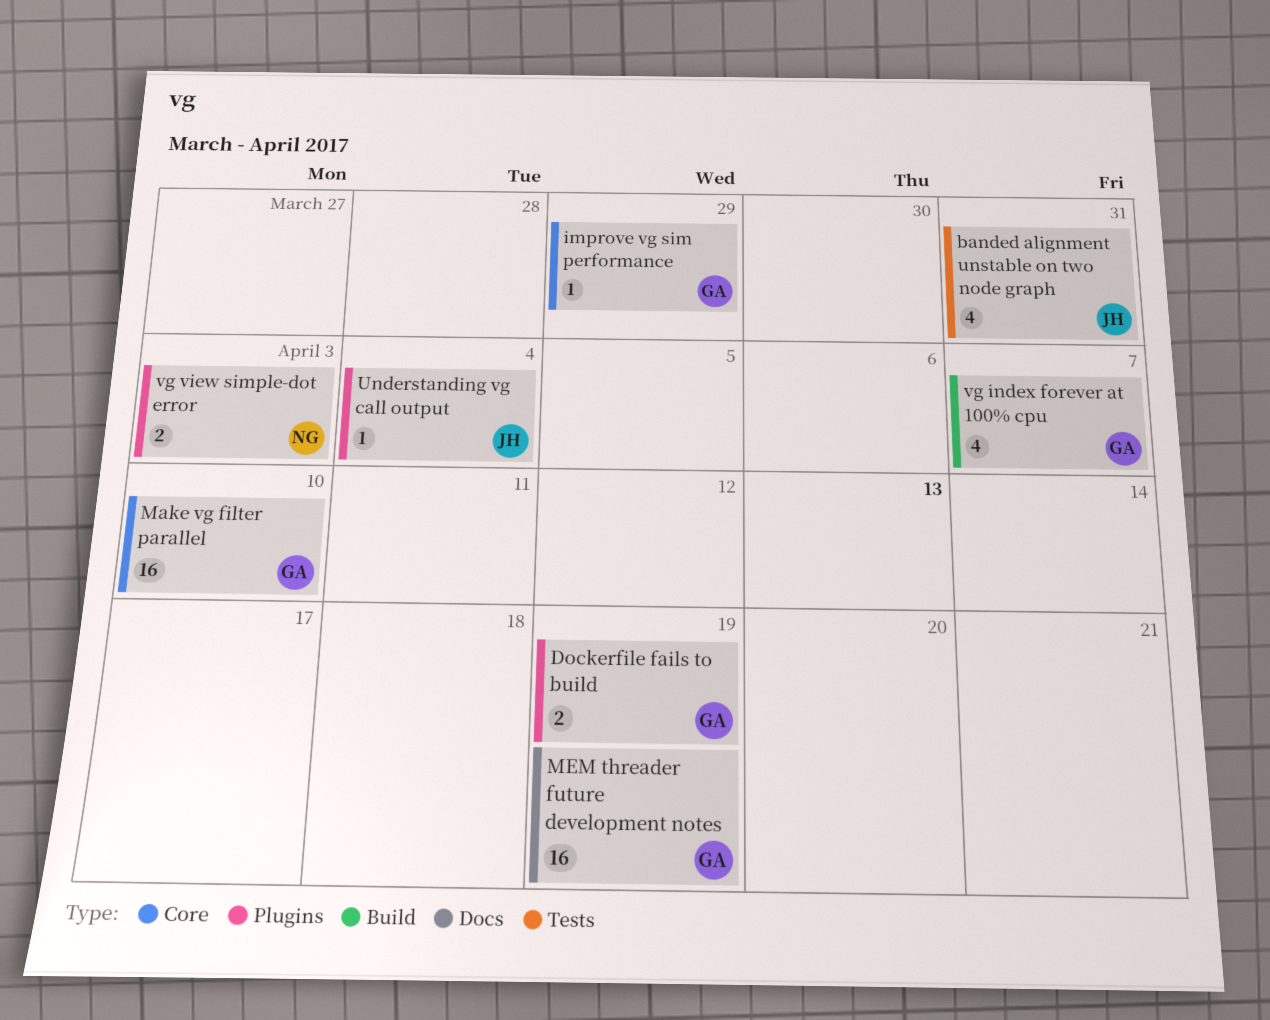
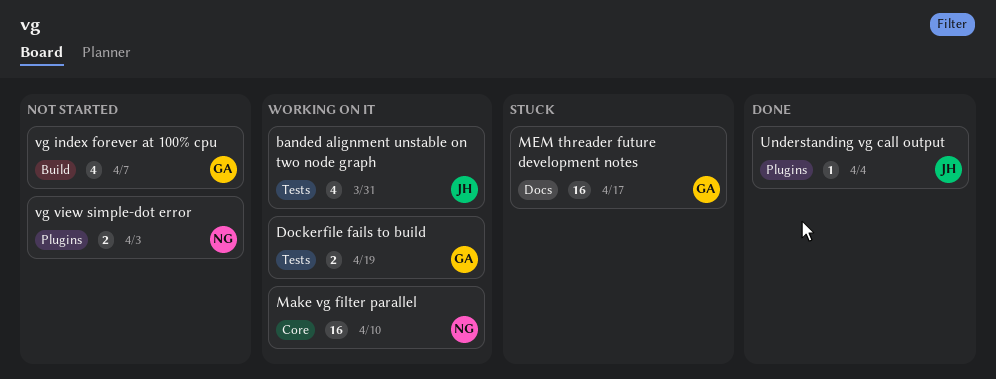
Dockerfile fails to build, label: Plugins -> Tests
improve vg sim performance: present -> none
Make vg filter parallel, owner: GA -> NG
MEM threader future development notes, due: Apr 19 -> Apr 17

